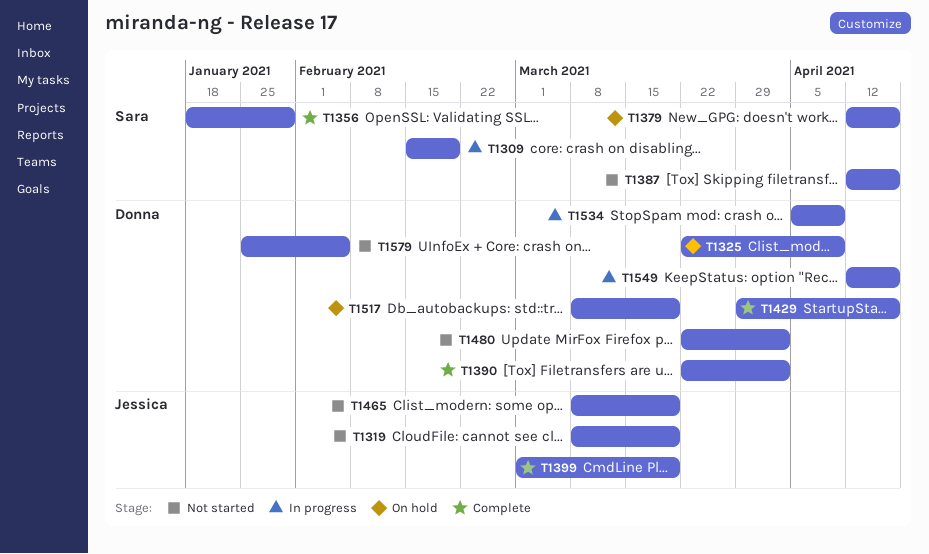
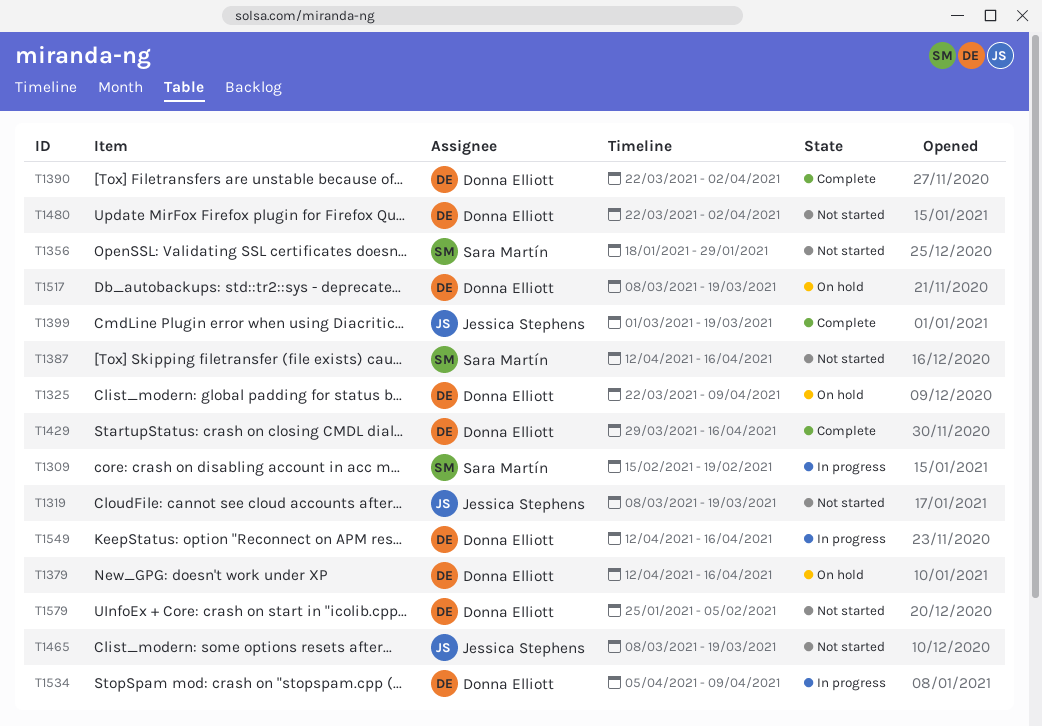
T1356, status: Complete -> Not started
T1379, owner: Sara Martín -> Donna Elliott

